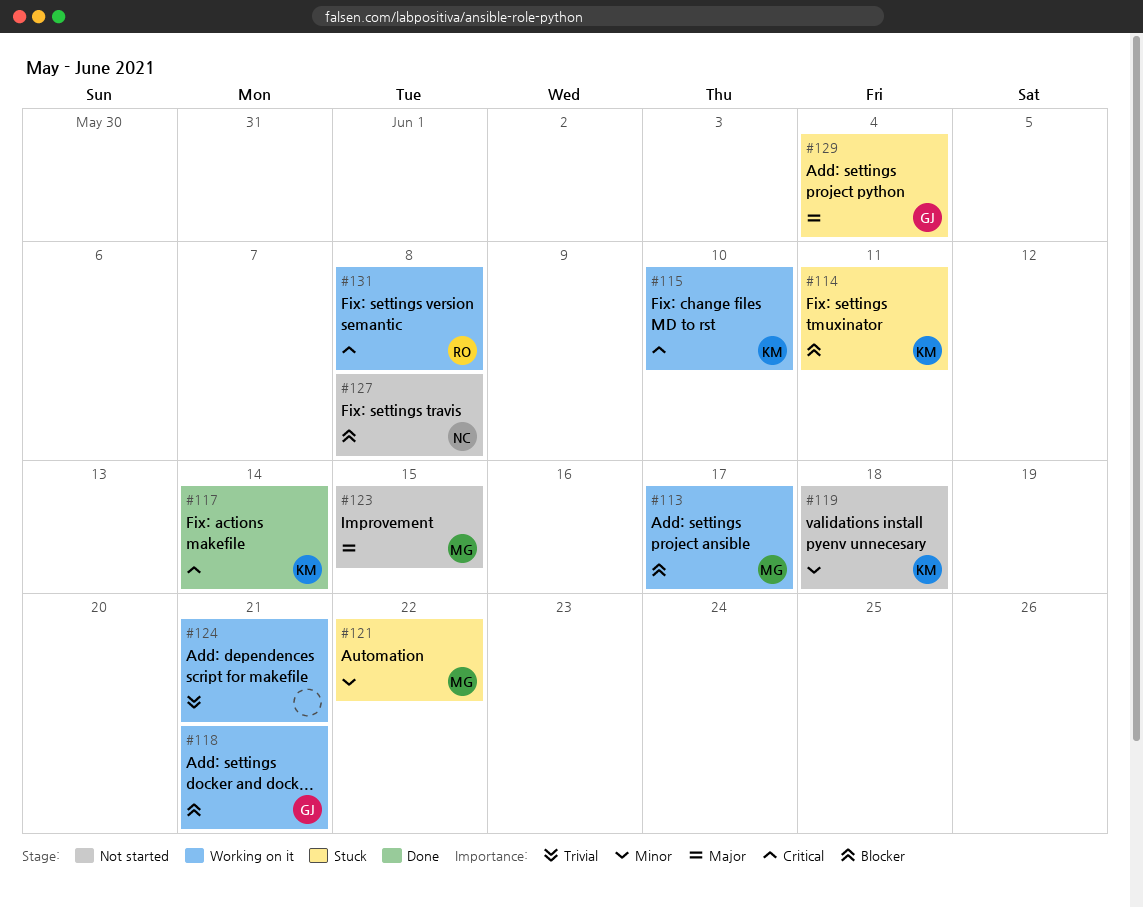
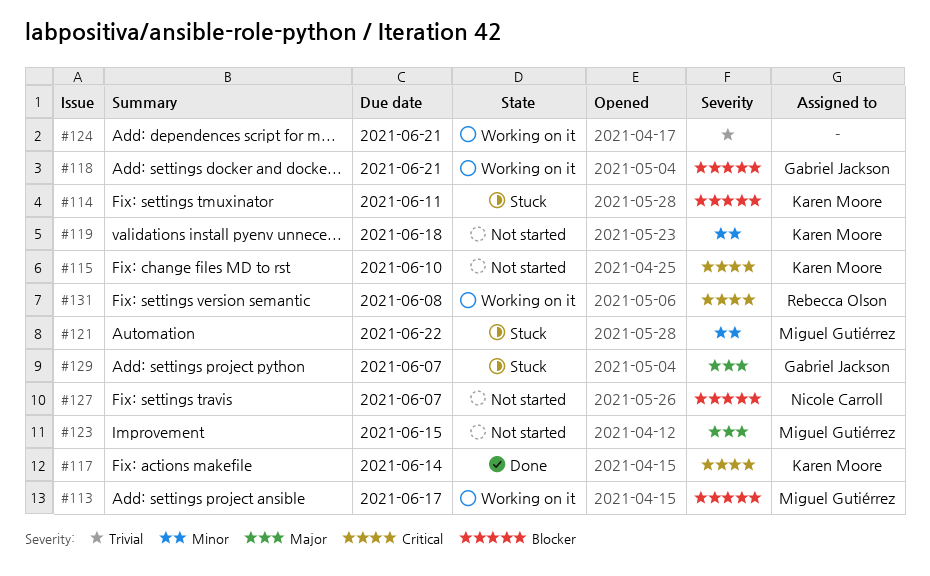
#115, status: Working on it -> Not started
#127, due: Jun 8 -> Jun 7
#129, due: Jun 4 -> Jun 7

